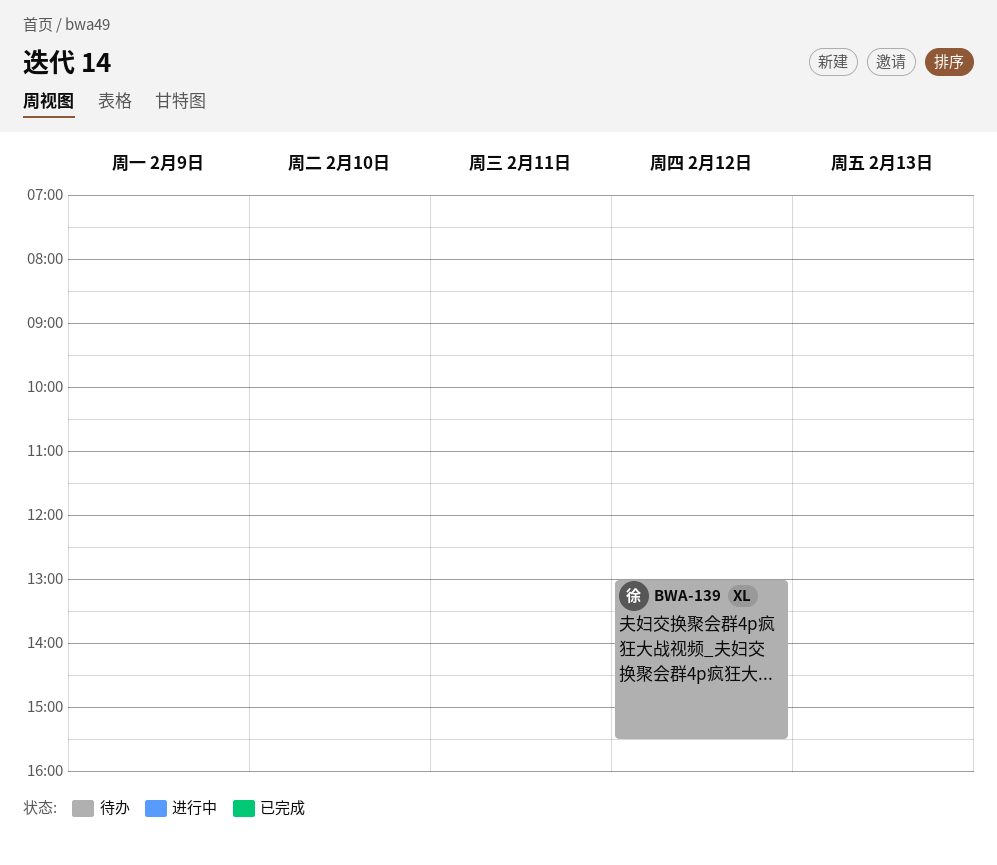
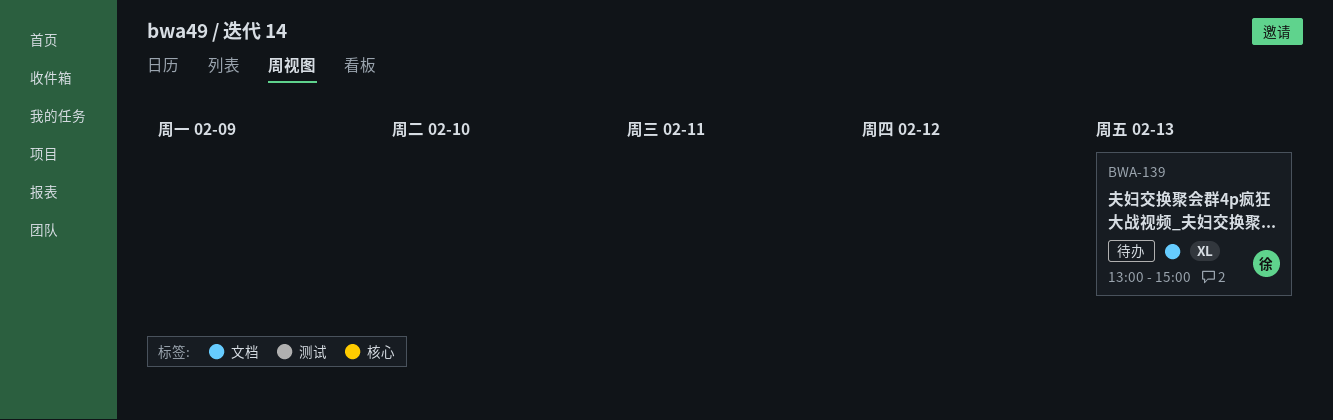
BWA-139, day: Feb 12 -> Feb 13
BWA-139, ends: 15:30 -> 15:00

